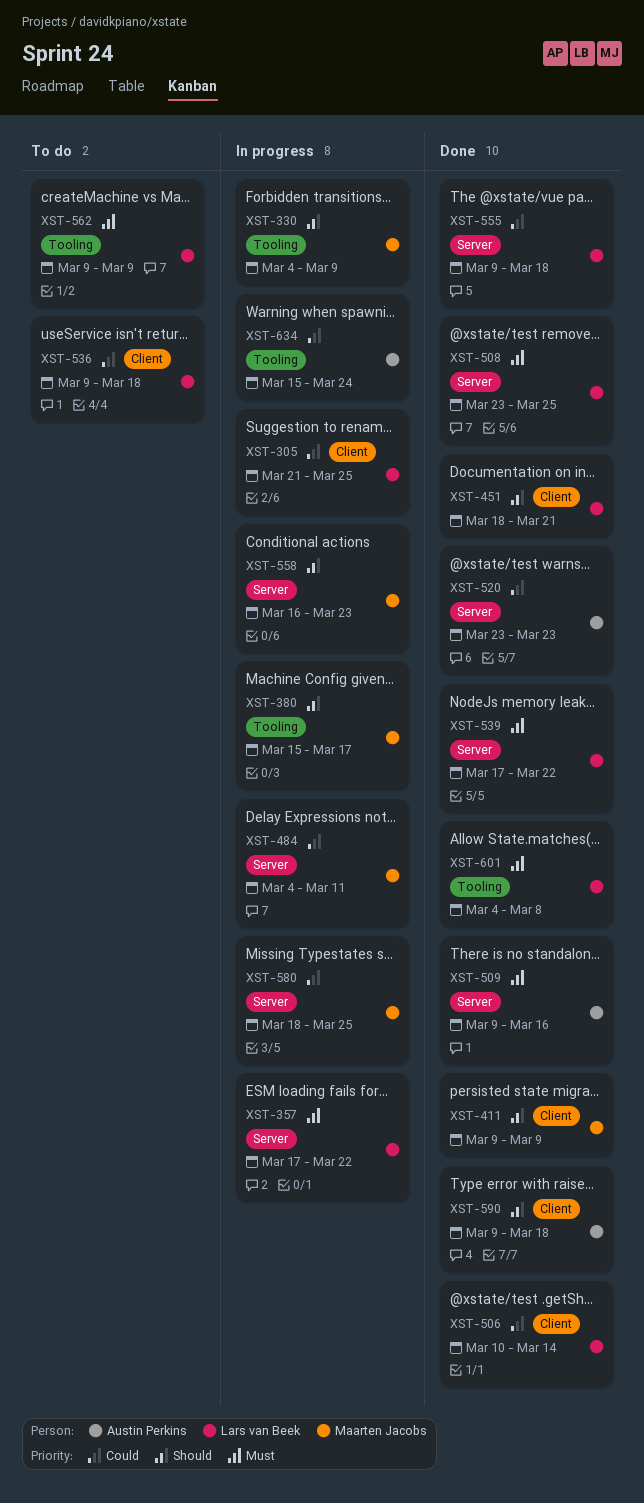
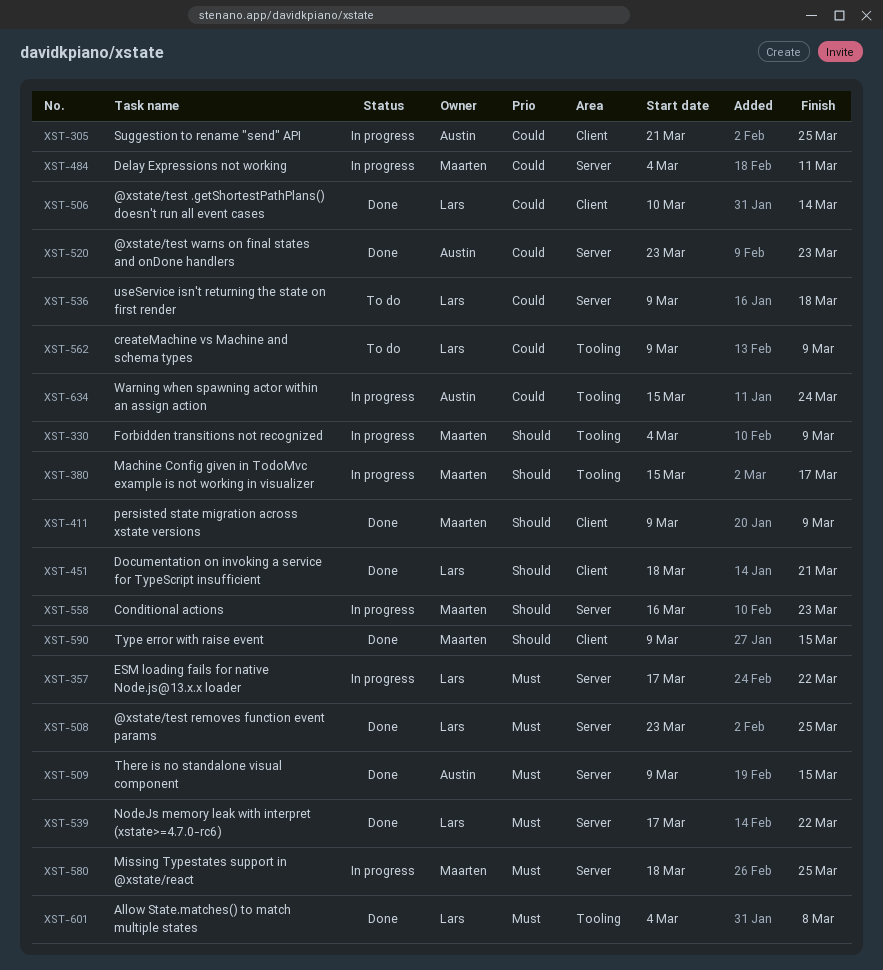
XST-305, owner: Lars van Beek -> Austin Perkins
XST-509, due: Mar 16 -> Mar 15
XST-536, label: Client -> Server
XST-555: present -> none
XST-562, priority: Must -> Could
XST-580, priority: Could -> Must
XST-590, owner: Austin Perkins -> Maarten Jacobs
XST-590, due: Mar 18 -> Mar 15

